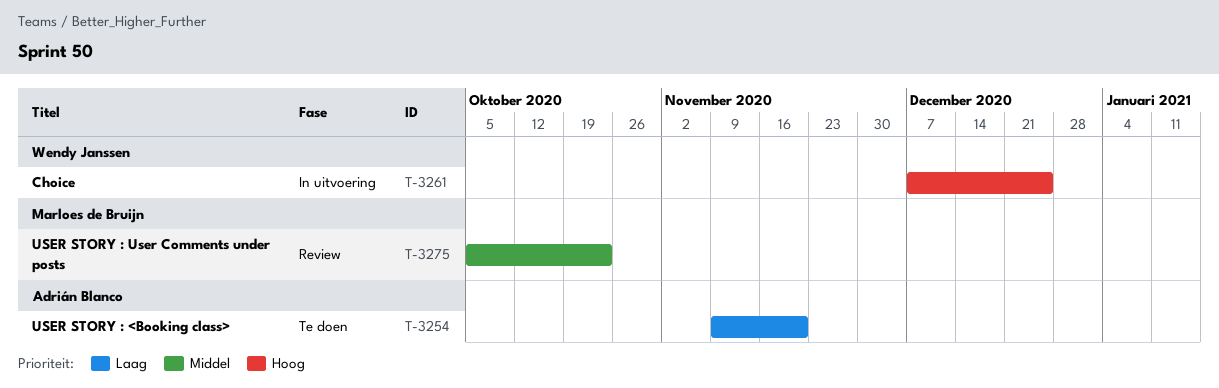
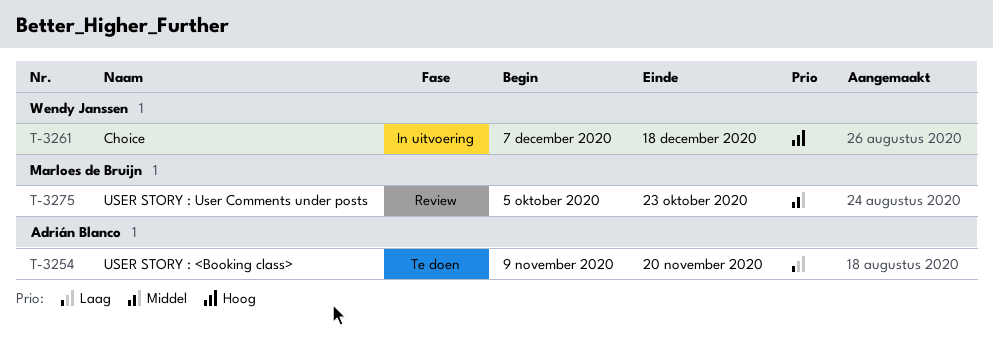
T-3261, due: Dec 25 -> Dec 18

